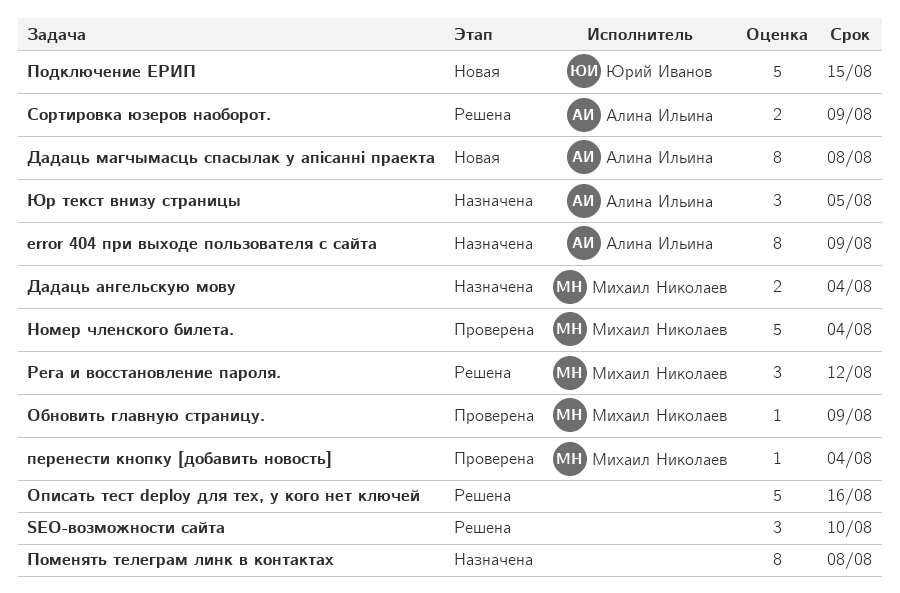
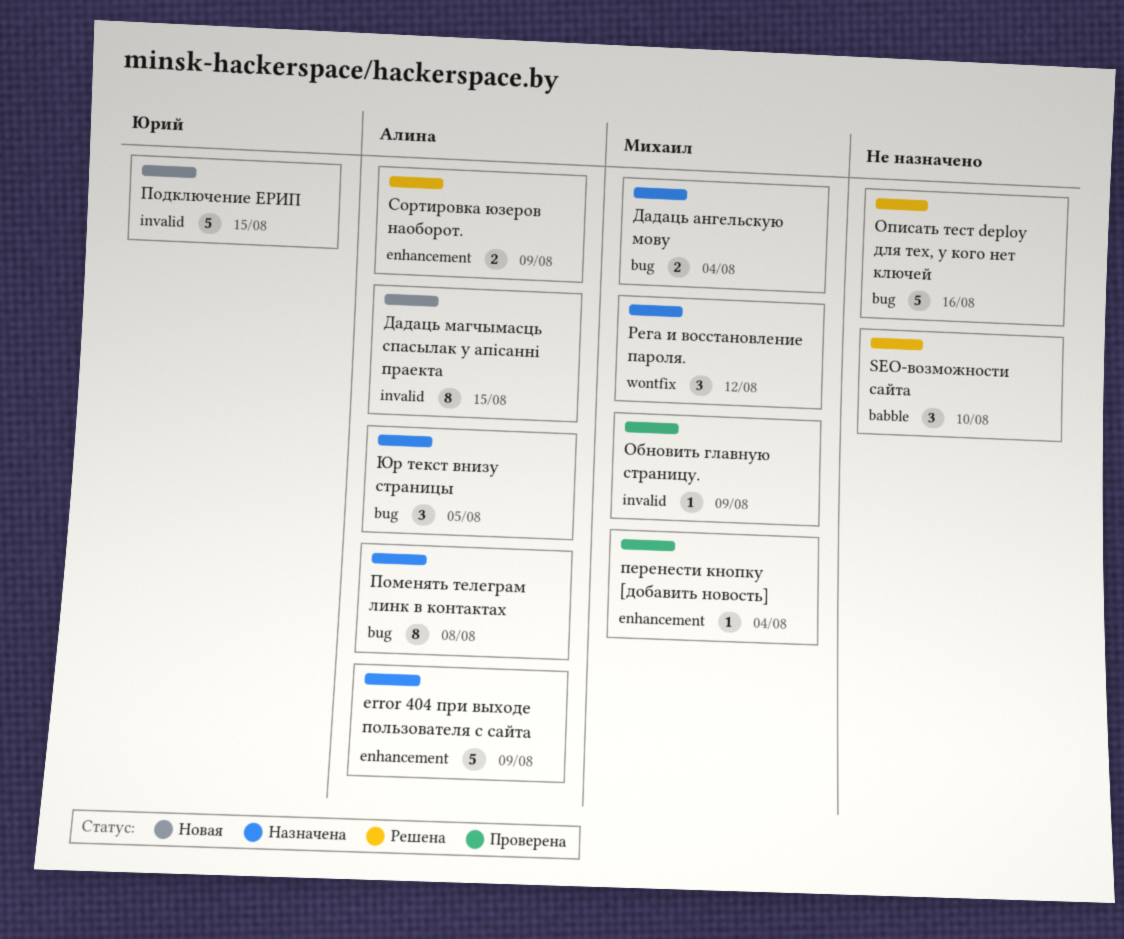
error 404 при выходе пользователя с сайта, estimate: 8 -> 5
Дадаць магчымасць спасылак у апісанні праекта, due: Aug 8 -> Aug 15
Номер членского билета.: present -> none
Поменять телеграм линк в контактах, owner: none -> Алина Ильина
Рега и восстановление пароля., status: Решена -> Назначена

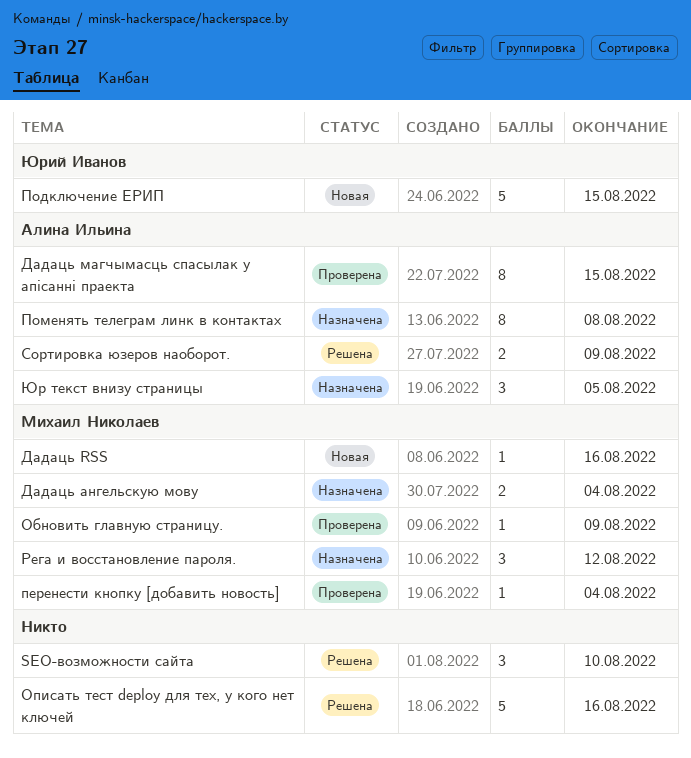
error 404 при выходе пользователя с сайта: present -> none
Дадаць RSS: none -> present
Дадаць магчымасць спасылак у апісанні праекта, status: Новая -> Проверена

